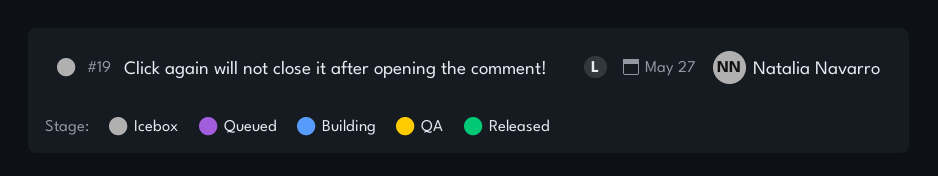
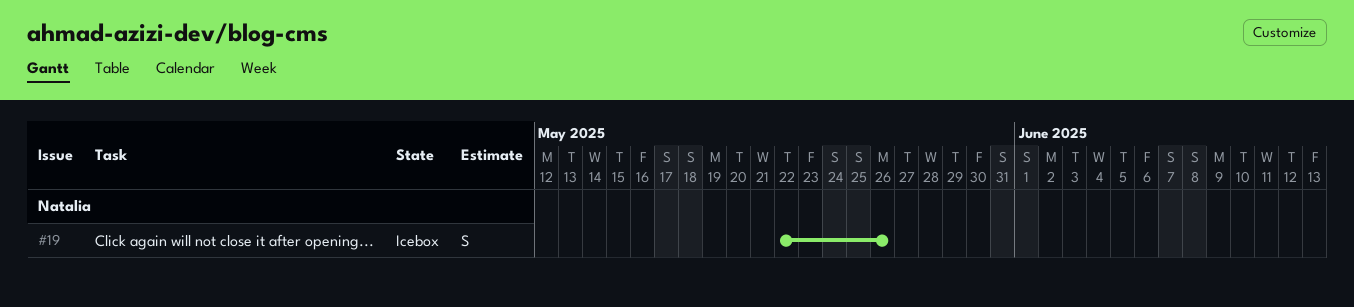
#19, estimate: L -> S
#19, due: May 27 -> May 26

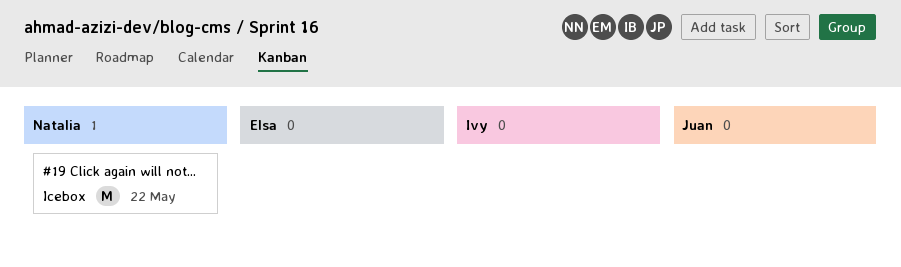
#19, estimate: S -> M
#19, due: May 26 -> May 22

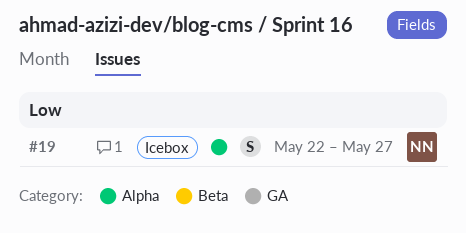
#19, estimate: M -> S
#19, due: May 22 -> May 27

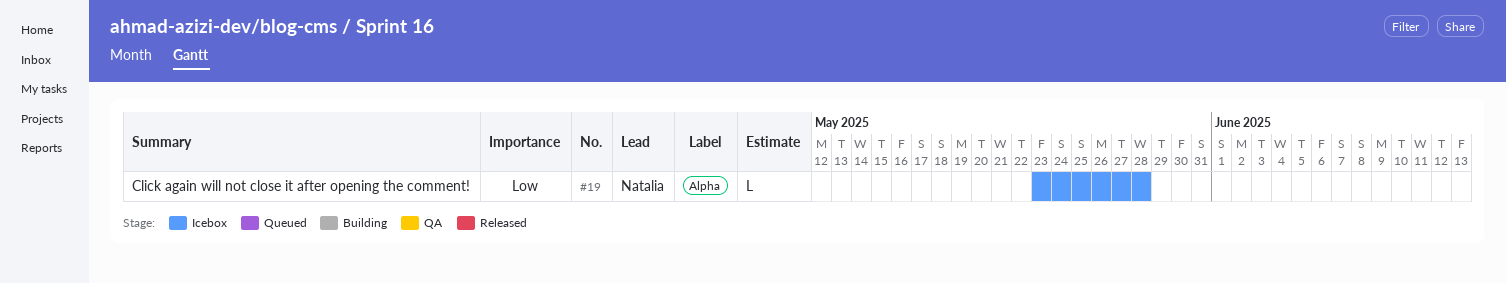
#19, estimate: S -> L
#19, start: May 22 -> May 23
#19, due: May 27 -> May 28

